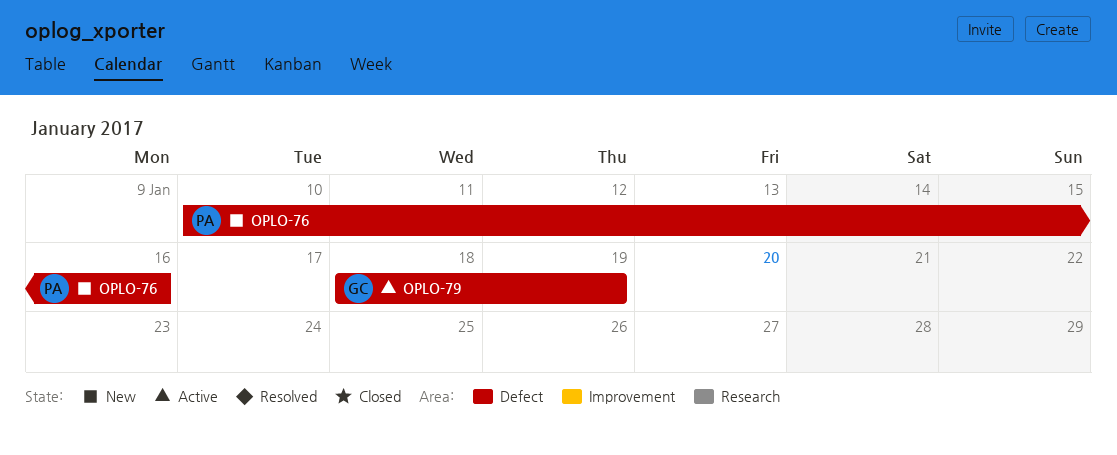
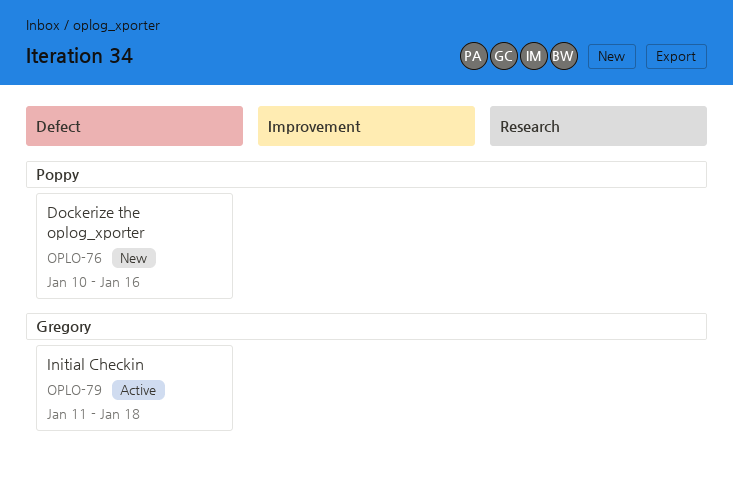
OPLO-79, start: Jan 18 -> Jan 11
OPLO-79, due: Jan 19 -> Jan 18

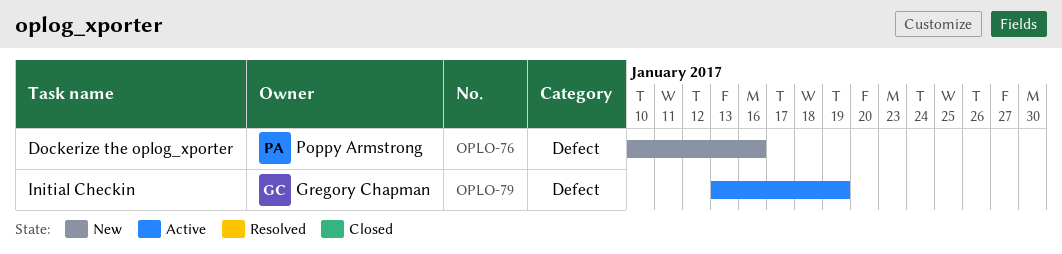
OPLO-79, start: Jan 11 -> Jan 13
OPLO-79, due: Jan 18 -> Jan 19

